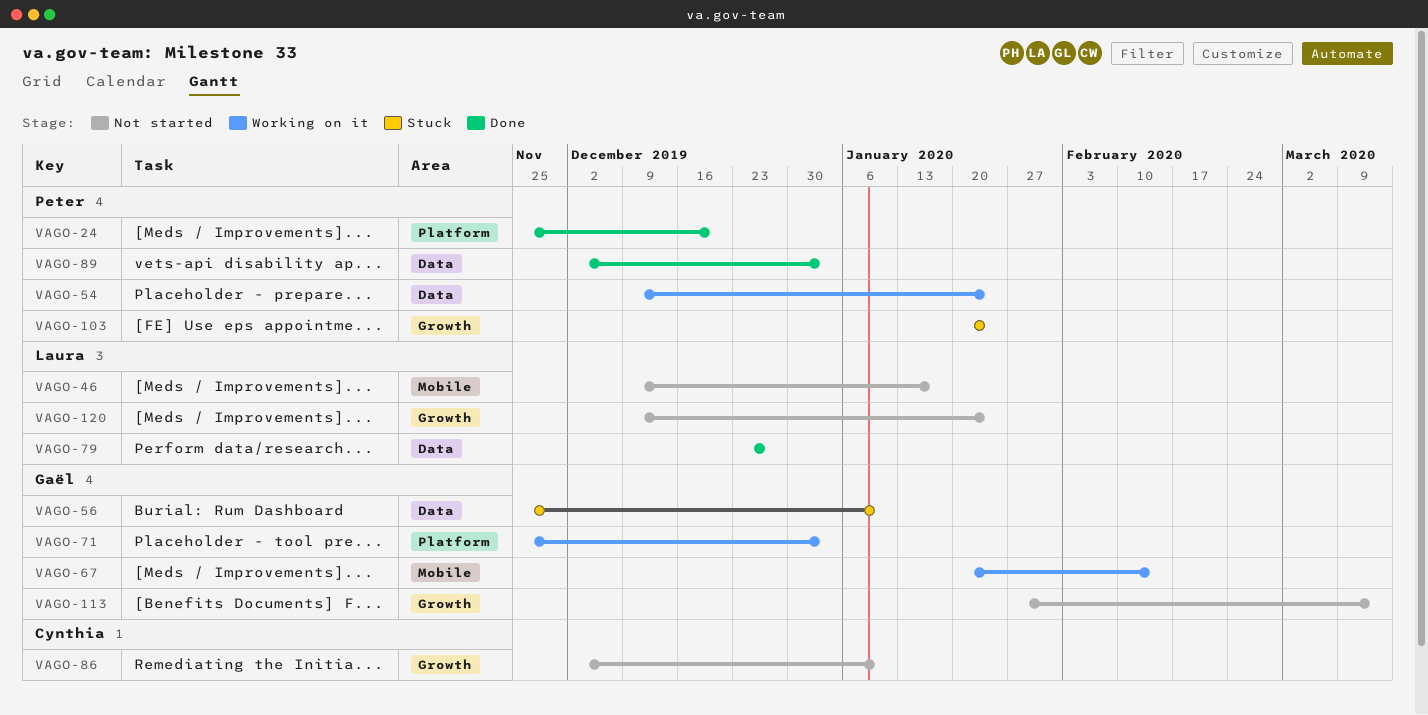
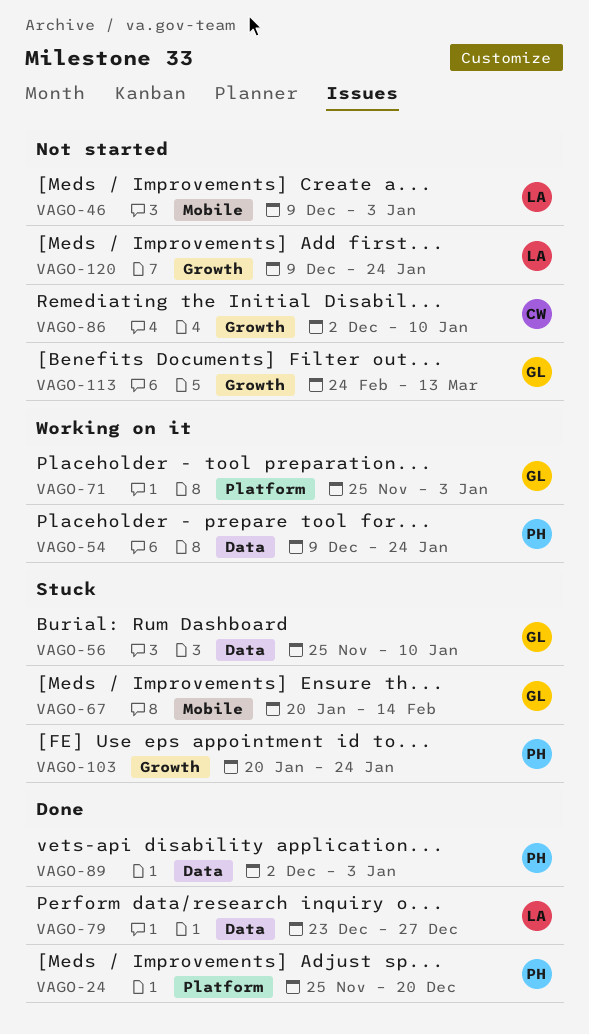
VAGO-46, due: Jan 17 -> Jan 3
VAGO-67, status: Working on it -> Stuck
VAGO-113, start: Jan 27 -> Feb 24

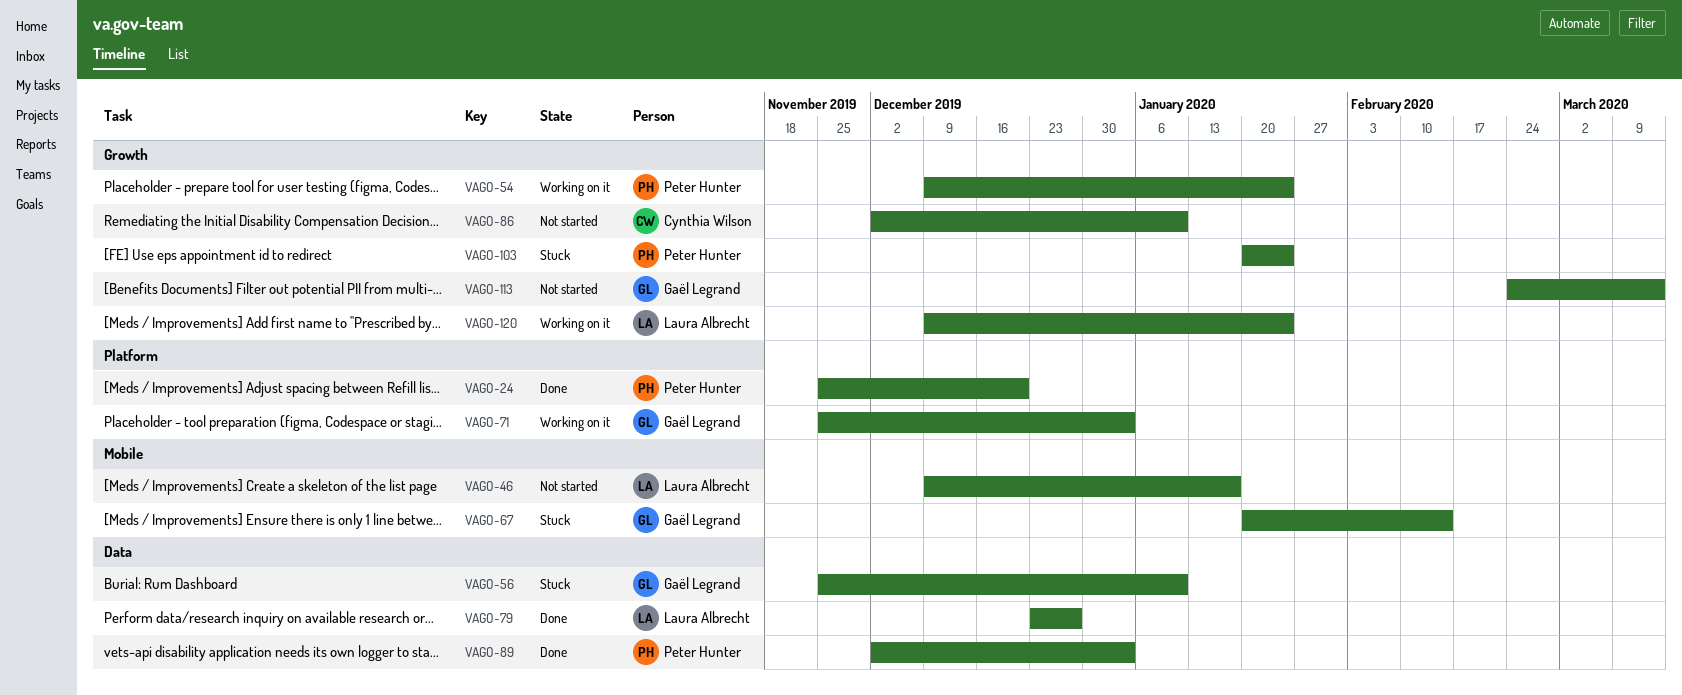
VAGO-46, due: Jan 3 -> Jan 17
VAGO-54, label: Data -> Growth
VAGO-120, status: Not started -> Working on it

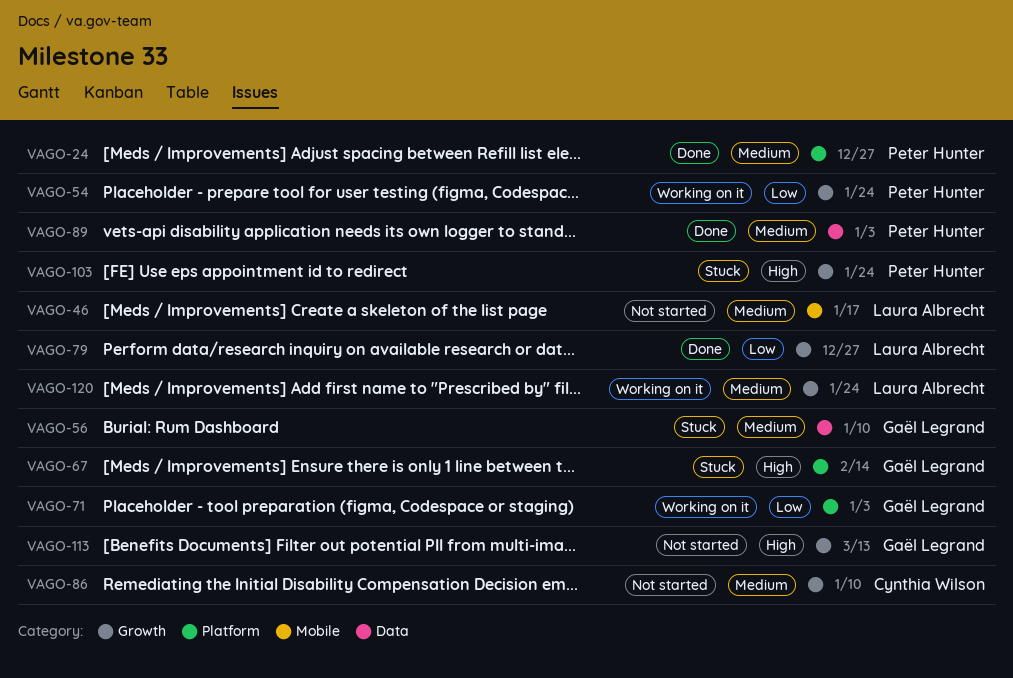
VAGO-24, due: Dec 20 -> Dec 27
VAGO-67, label: Mobile -> Platform
VAGO-79, label: Data -> Growth

